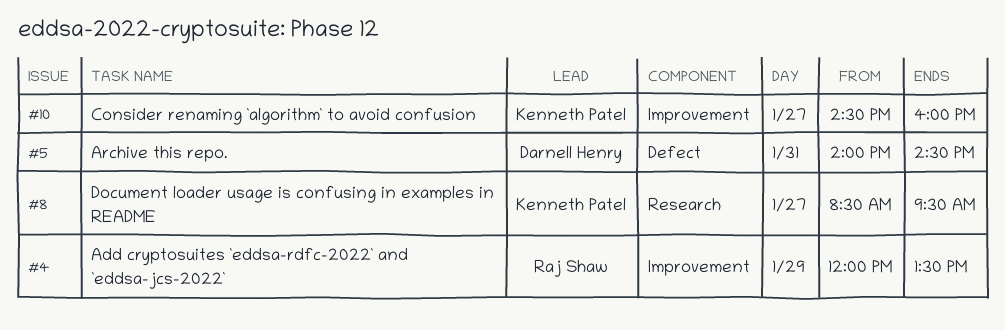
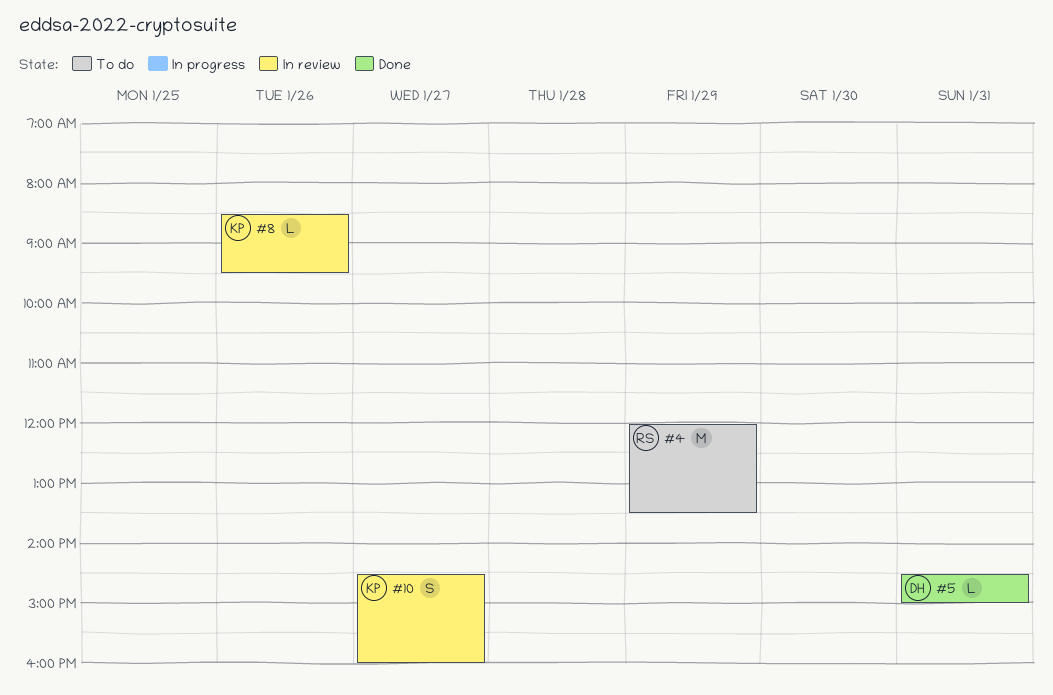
#5, begins: 14:00 -> 14:30
#5, ends: 14:30 -> 15:00
#8, day: Jan 27 -> Jan 26

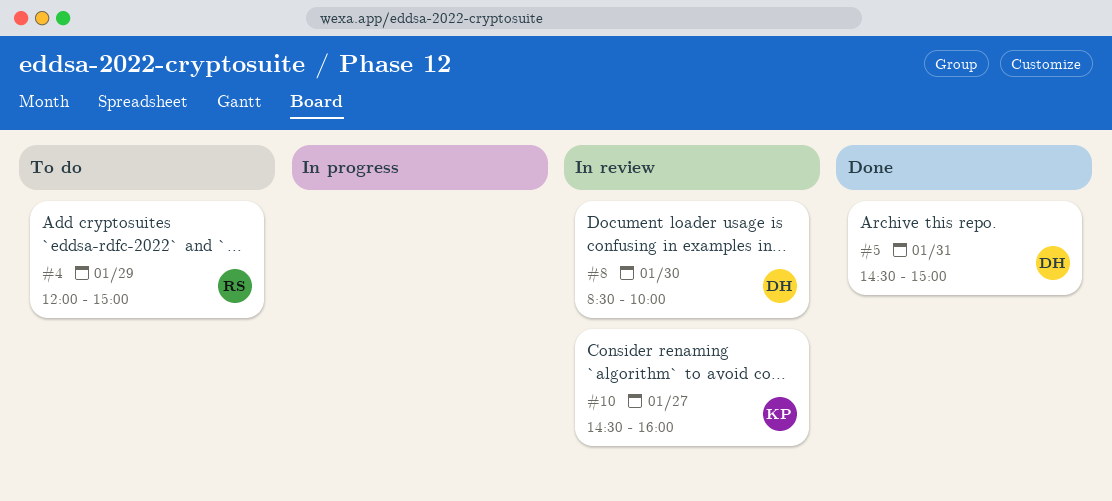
#4, ends: 13:30 -> 15:00
#8, owner: KP -> DH
#8, day: Jan 26 -> Jan 30
#8, ends: 09:30 -> 10:00

